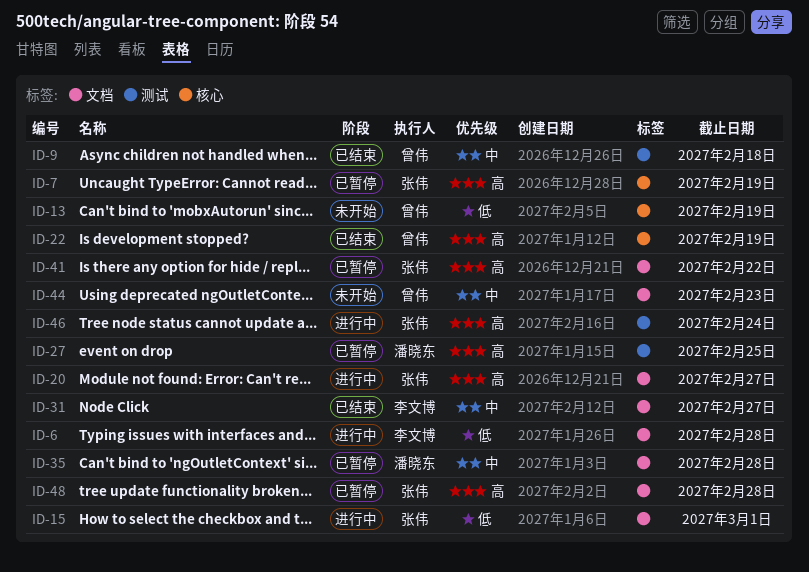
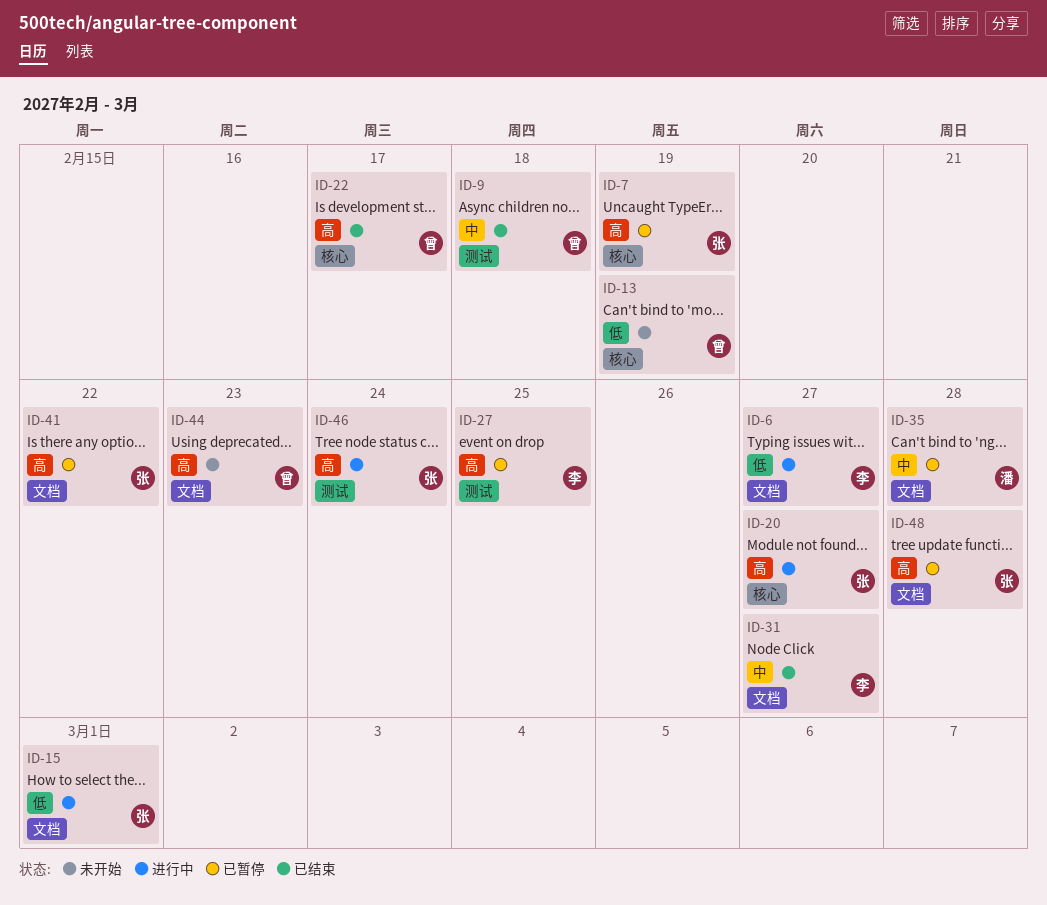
ID-6, due: Feb 28 -> Feb 27
ID-20, label: 文档 -> 核心
ID-22, due: Feb 19 -> Feb 17
ID-27, owner: 潘晓东 -> 李文博
ID-44, priority: 中 -> 高

